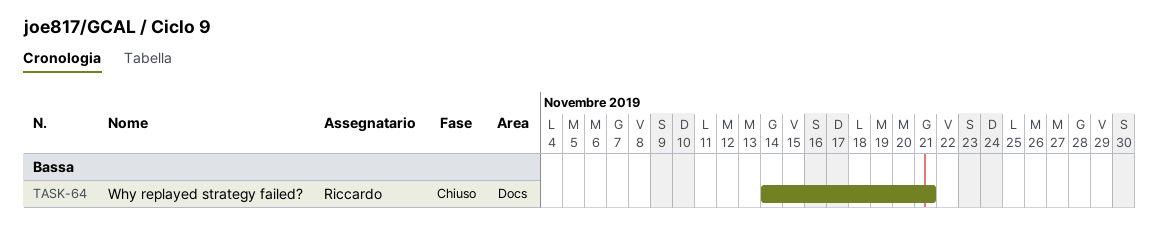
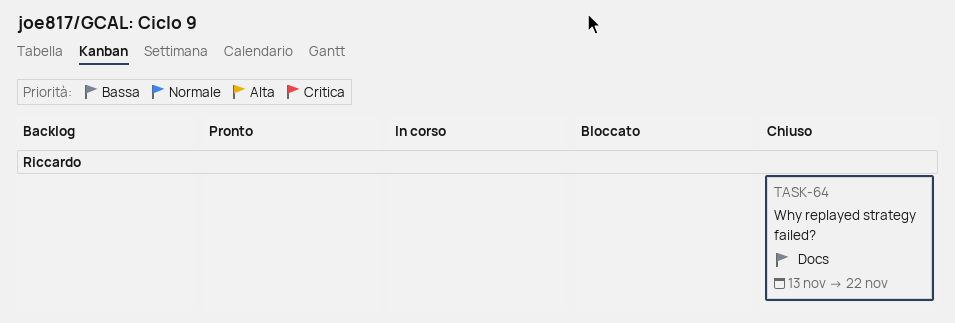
TASK-64, start: Nov 14 -> Nov 13
TASK-64, due: Nov 21 -> Nov 22

